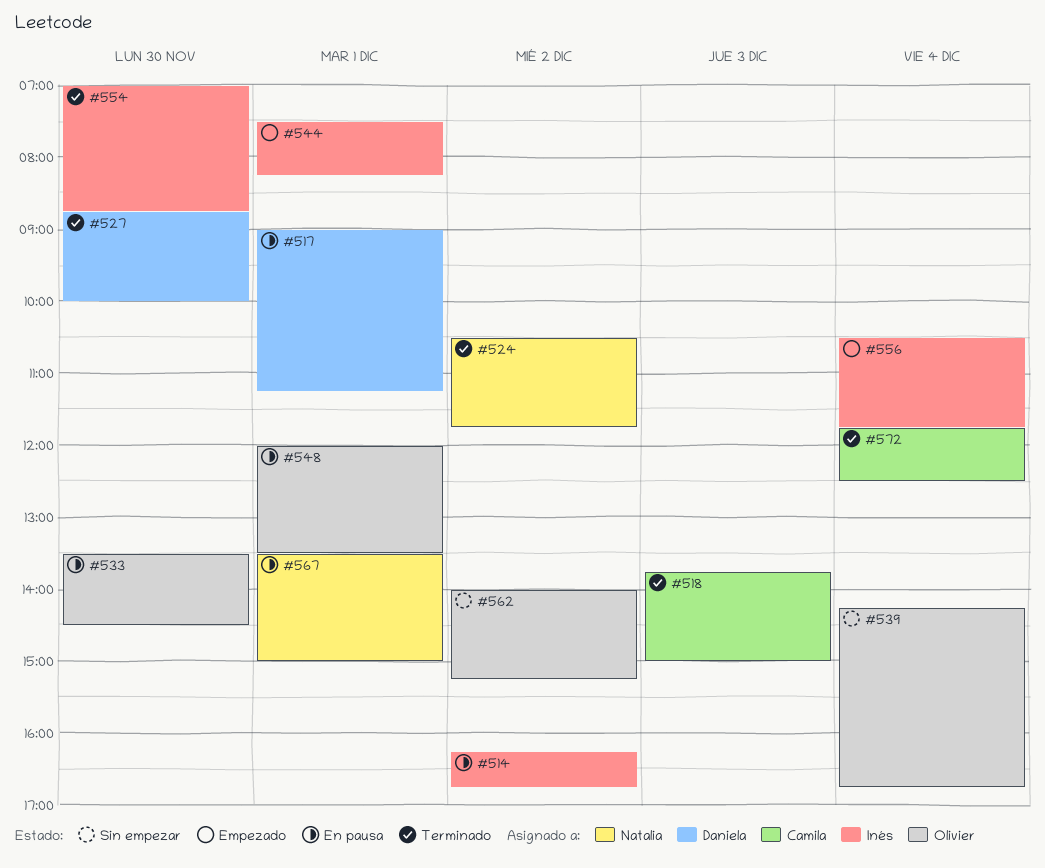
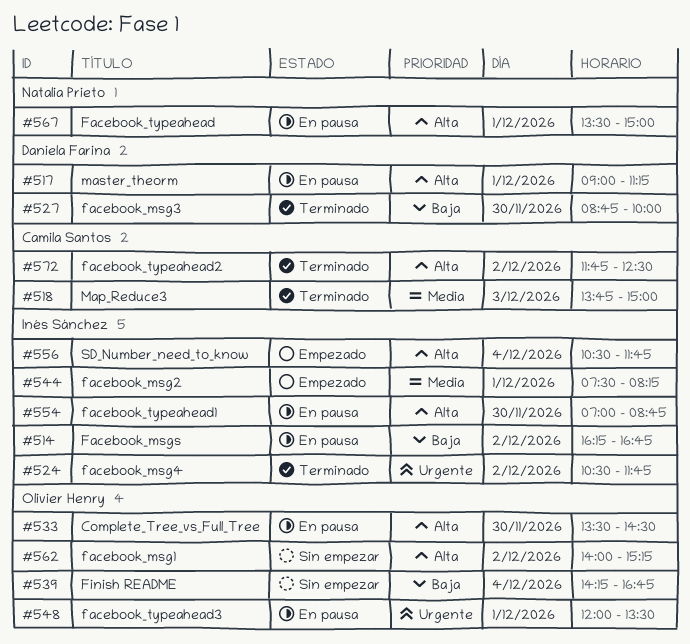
#524, owner: Natalia Prieto -> Inés Sánchez
#554, status: Terminado -> En pausa
#572, day: Dec 4 -> Dec 2

